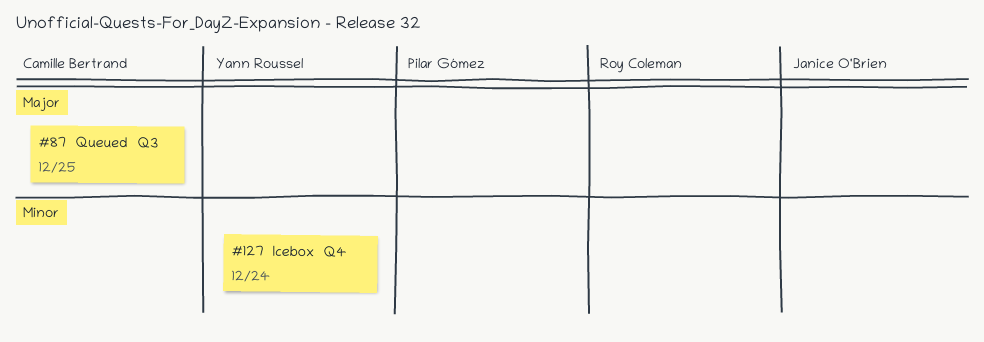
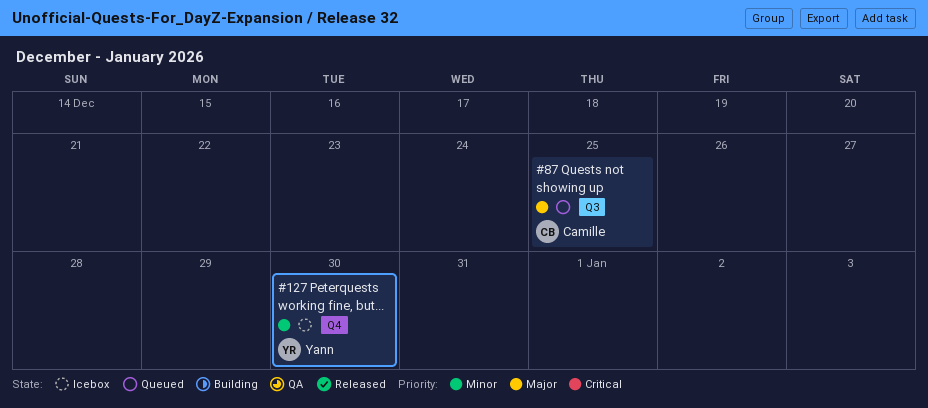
#127, due: Dec 24 -> Dec 30

